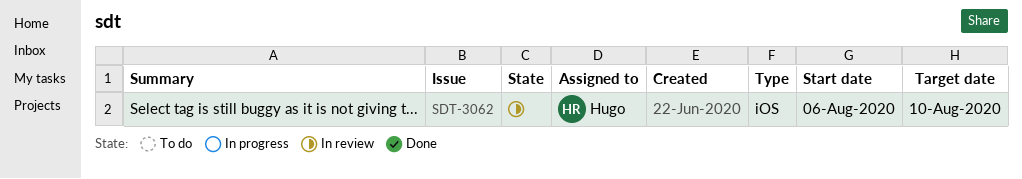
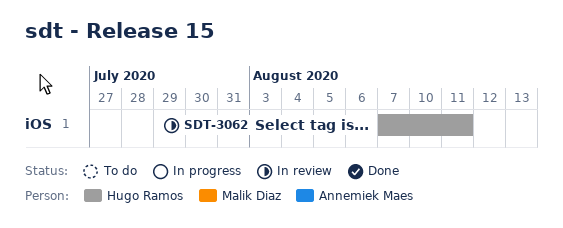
SDT-3062, start: Aug 6 -> Aug 7
SDT-3062, due: Aug 10 -> Aug 11

